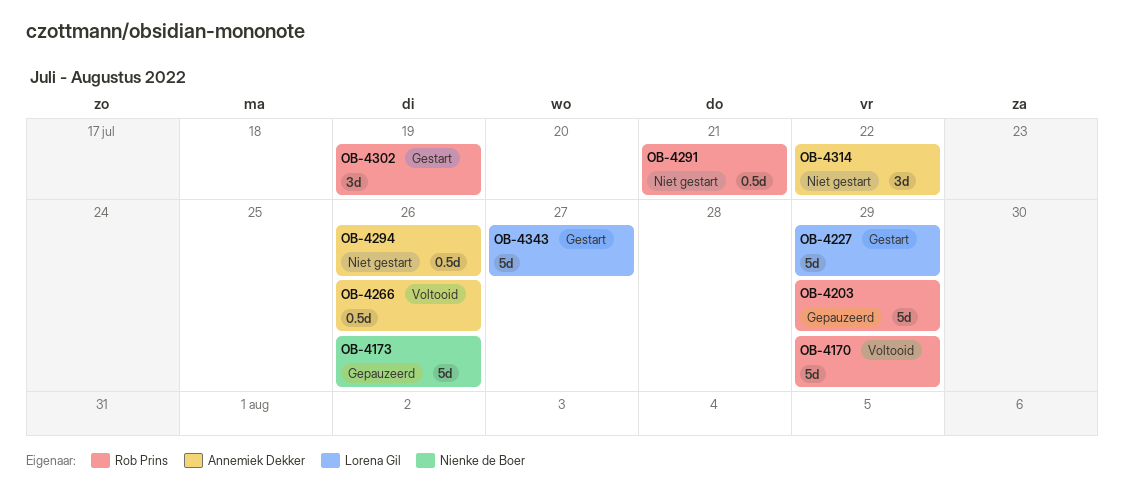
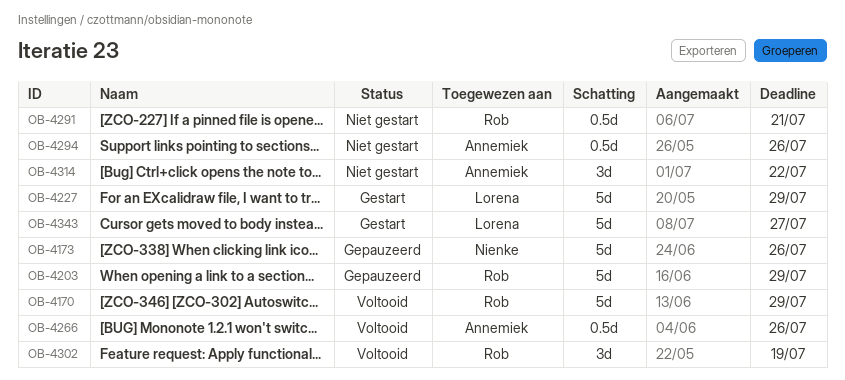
OB-4302, status: Gestart -> Voltooid

